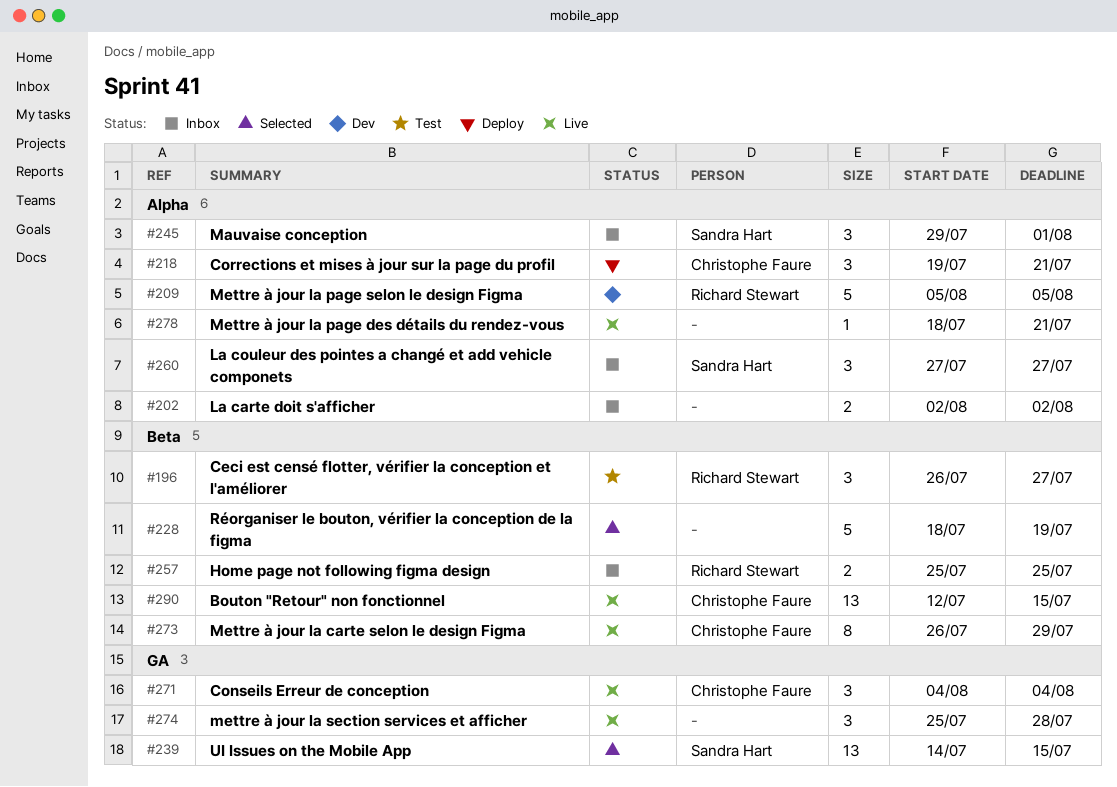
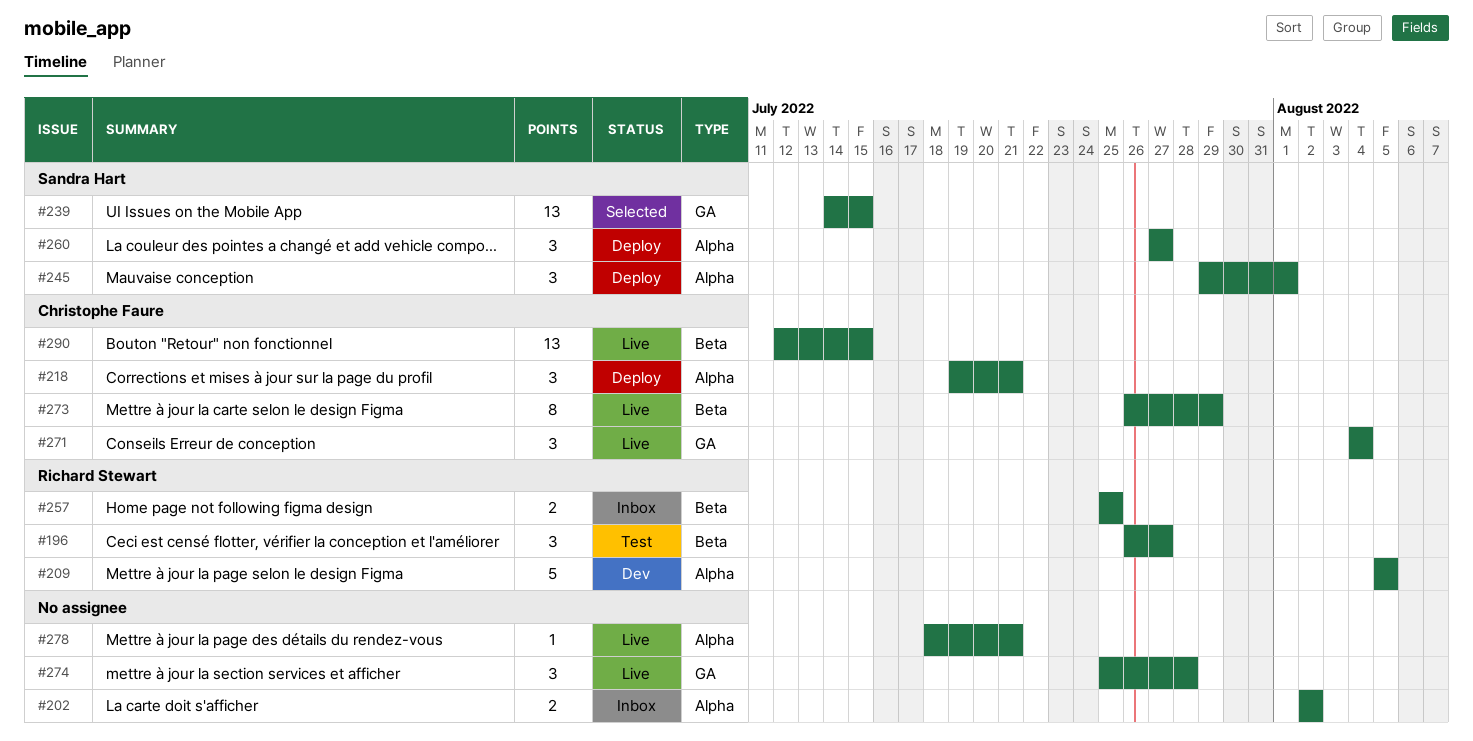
#228: present -> none
#245, status: Inbox -> Deploy
#260, status: Inbox -> Deploy

